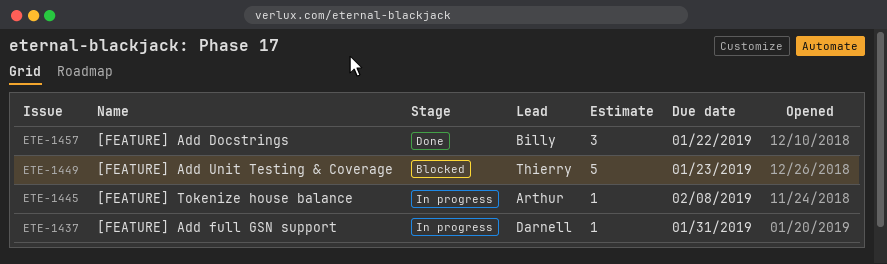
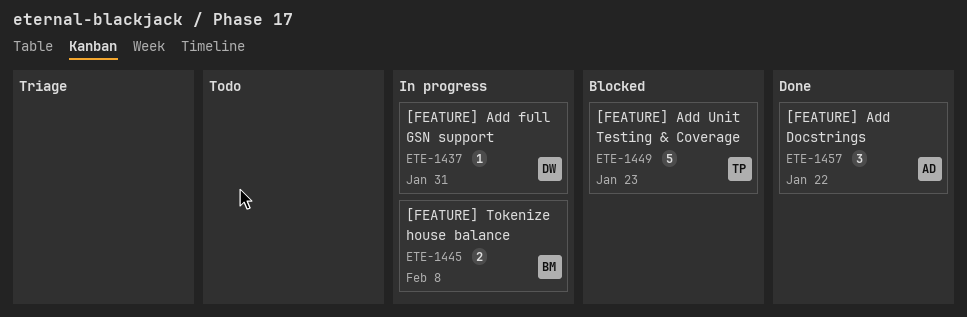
ETE-1445, owner: Arthur -> Billy
ETE-1445, estimate: 1 -> 2
ETE-1457, owner: Billy -> Arthur

